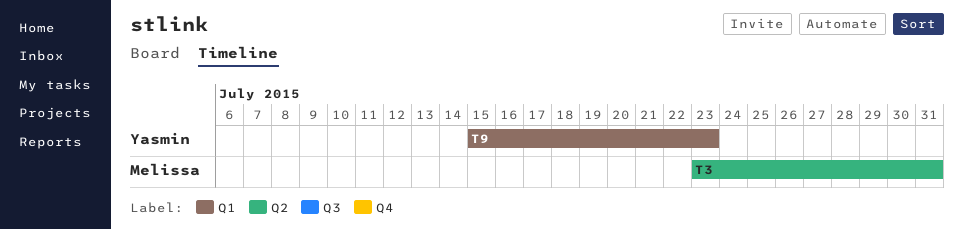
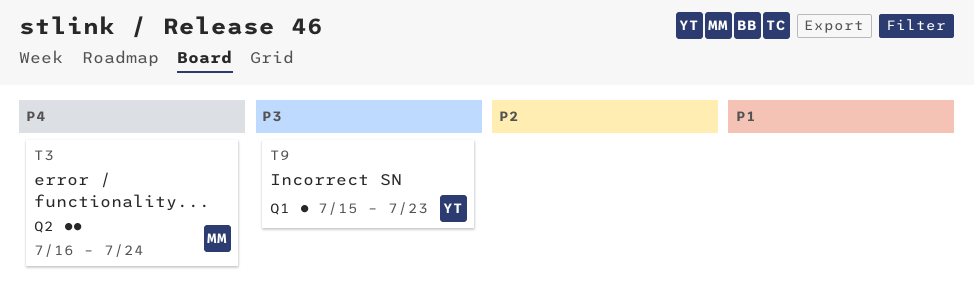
T3, start: Jul 23 -> Jul 16
T3, due: Jul 31 -> Jul 24

